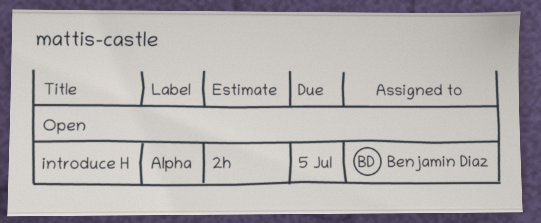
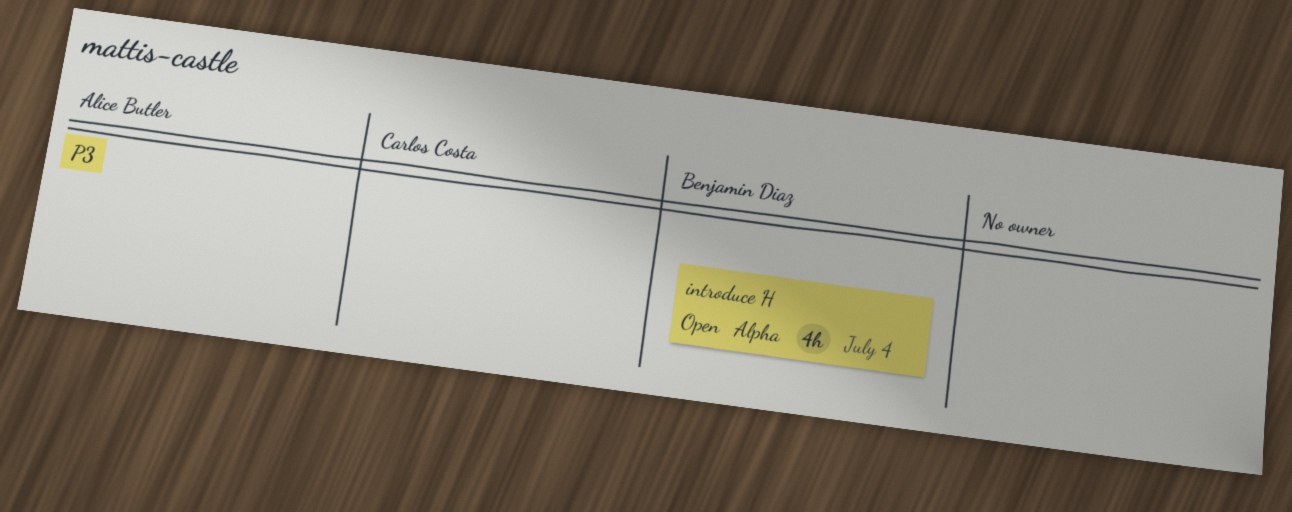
introduce H, estimate: 2h -> 4h
introduce H, due: Jul 5 -> Jul 4

